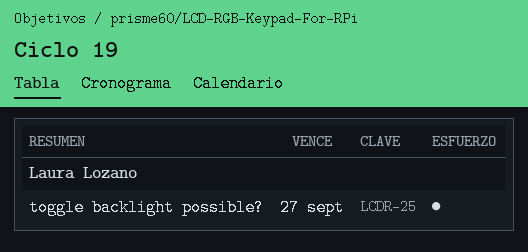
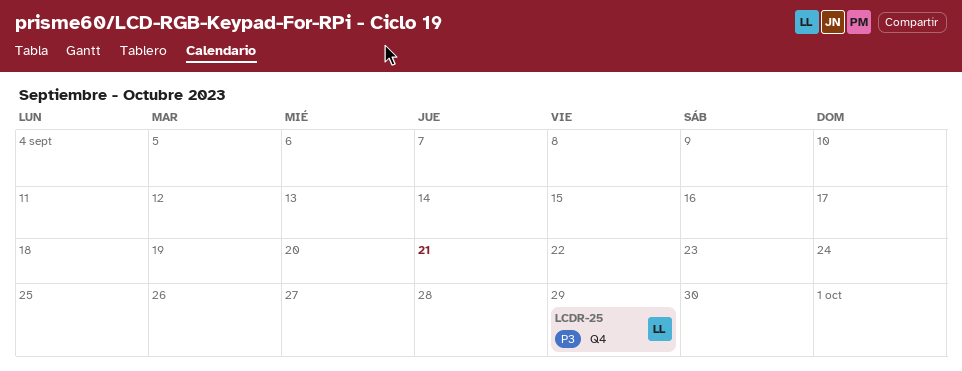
LCDR-25, due: Sep 27 -> Sep 29

